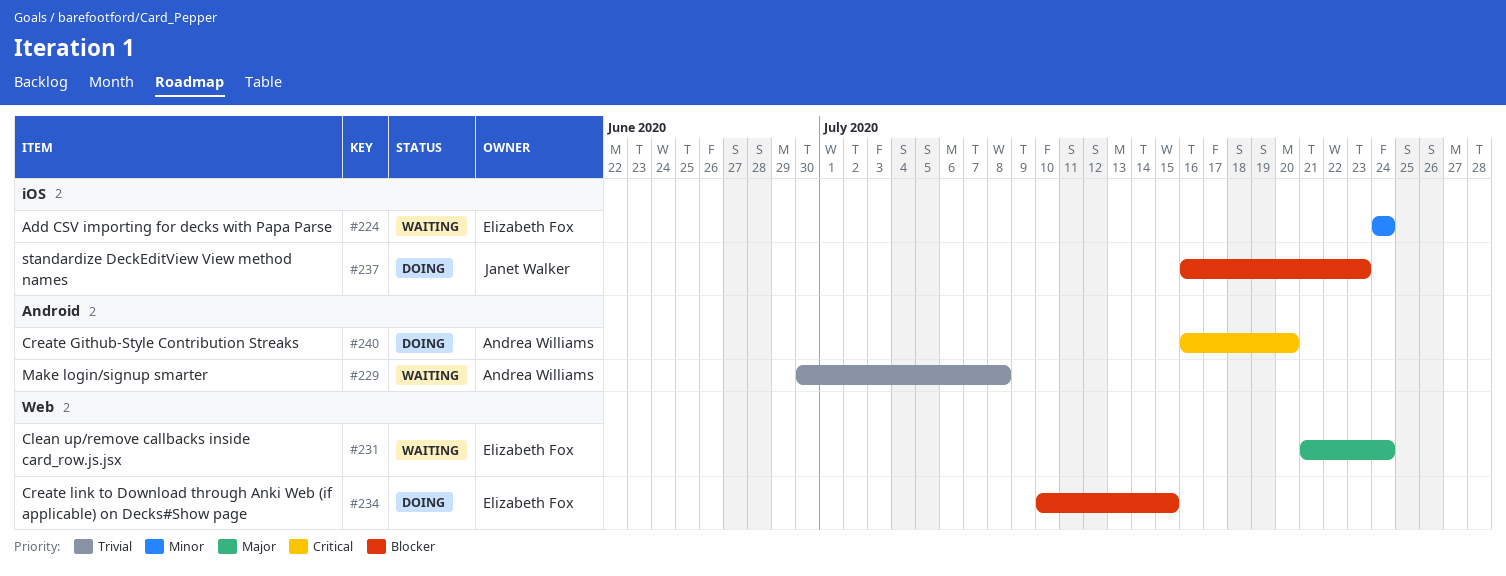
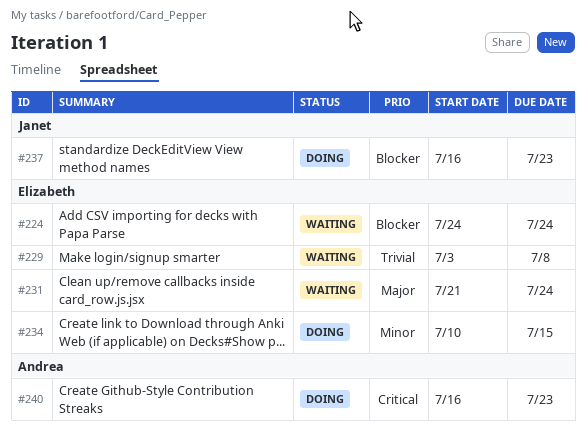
#224, priority: Minor -> Blocker
#229, owner: Andrea Williams -> Elizabeth Fox
#229, start: Jun 30 -> Jul 3
#234, priority: Blocker -> Minor
#240, due: Jul 20 -> Jul 23

